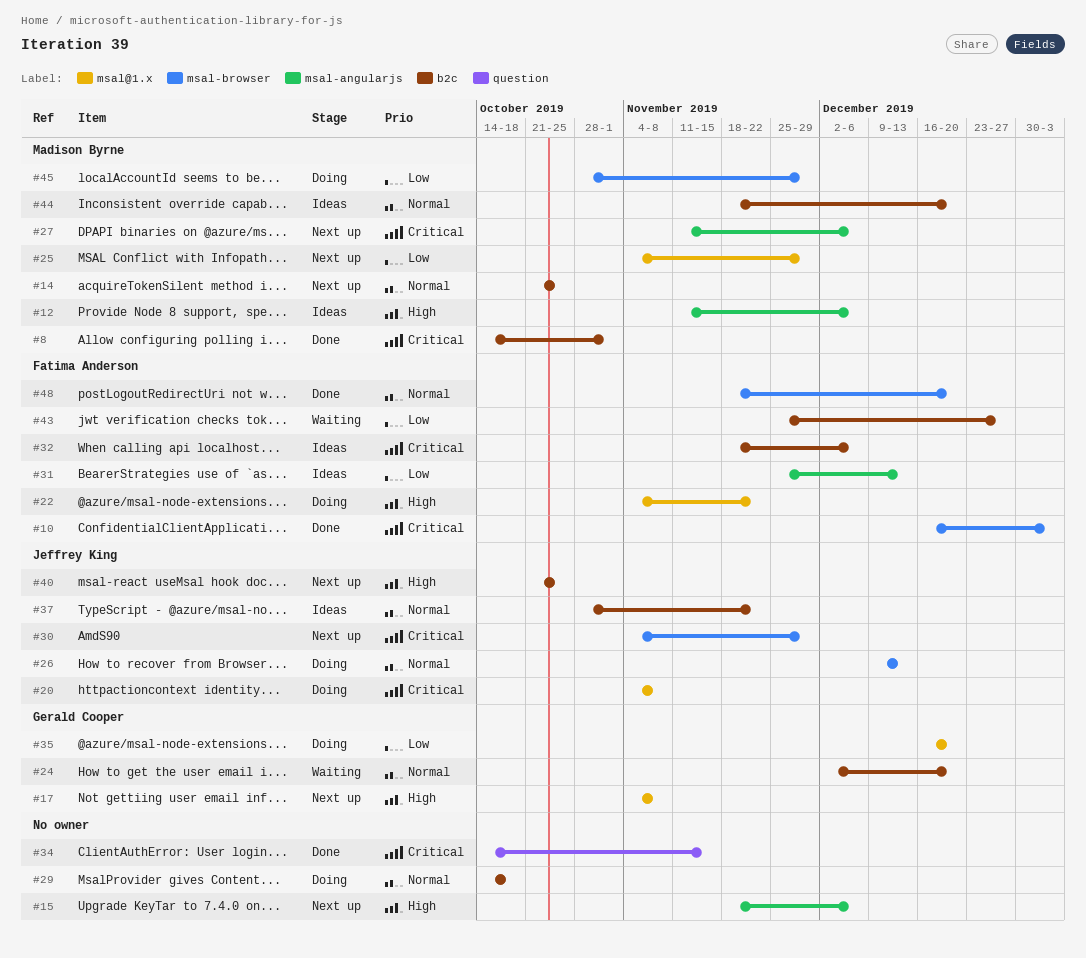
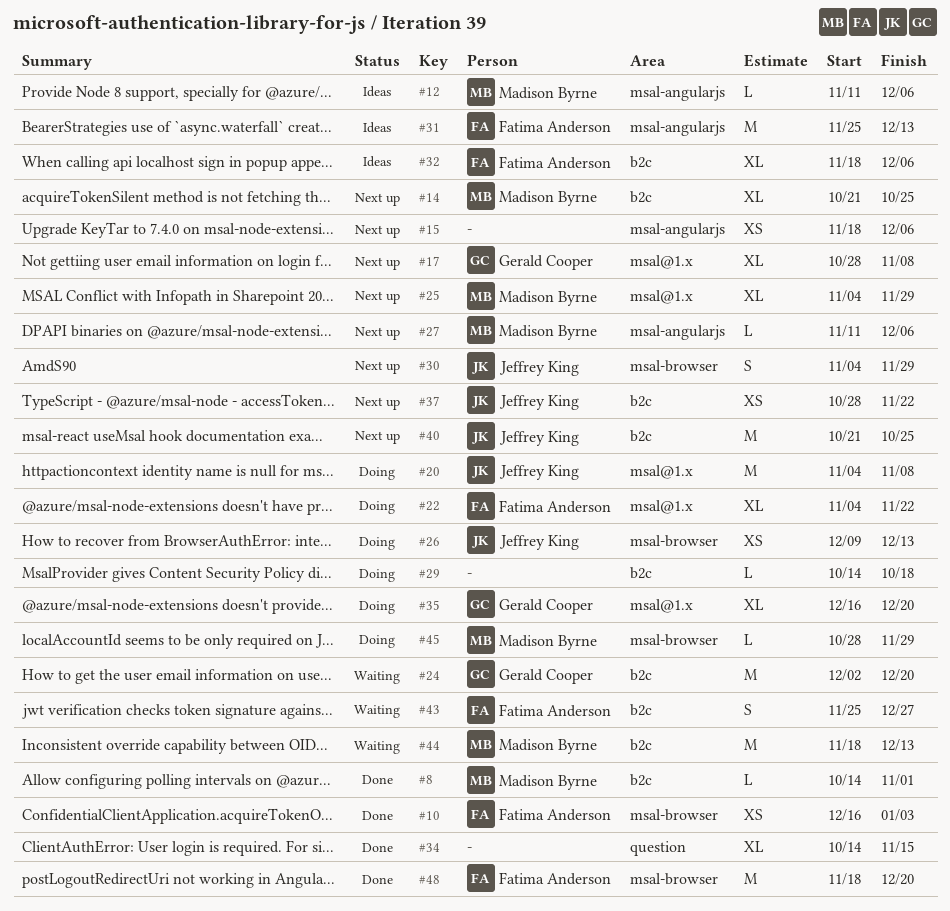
#17, start: Nov 4 -> Oct 28
#37, status: Ideas -> Next up
#44, status: Ideas -> Waiting
#44, due: Dec 20 -> Dec 13

